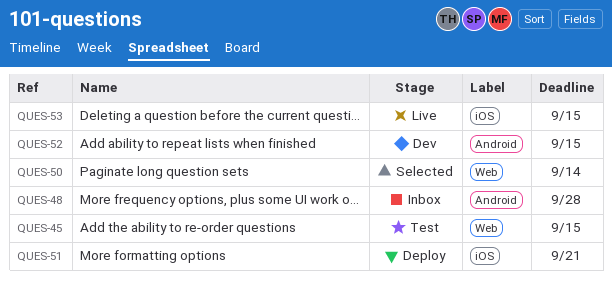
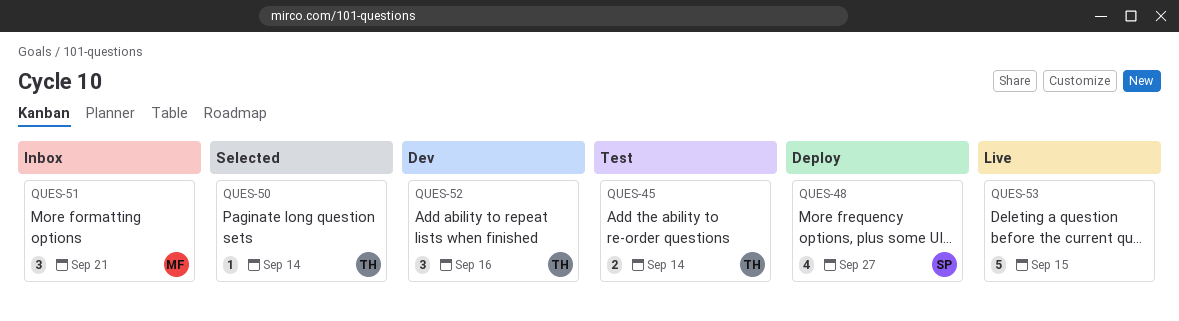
QUES-45, due: Sep 15 -> Sep 14
QUES-48, status: Inbox -> Deploy
QUES-48, due: Sep 28 -> Sep 27
QUES-51, status: Deploy -> Inbox
QUES-52, due: Sep 15 -> Sep 16

